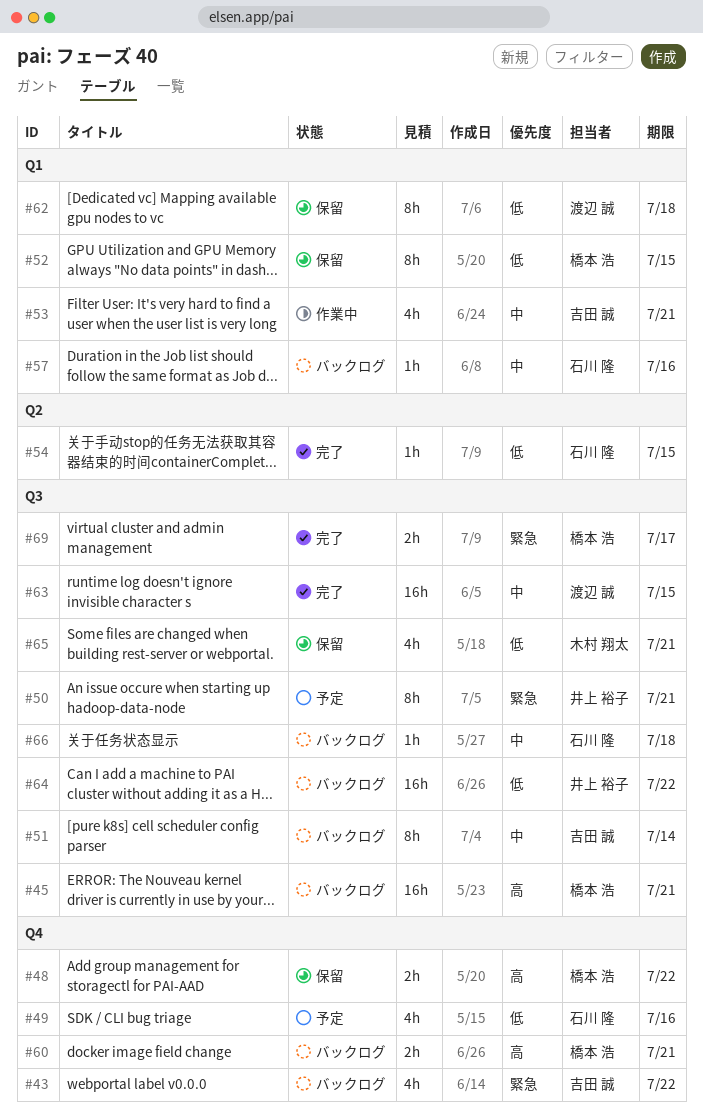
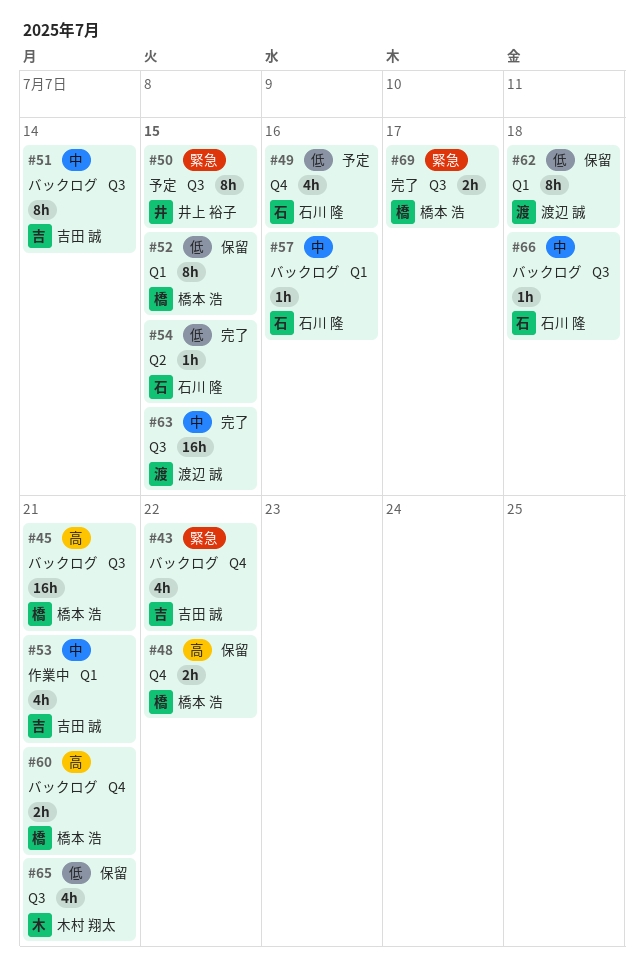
#50, due: Jul 21 -> Jul 15
#64: present -> none

